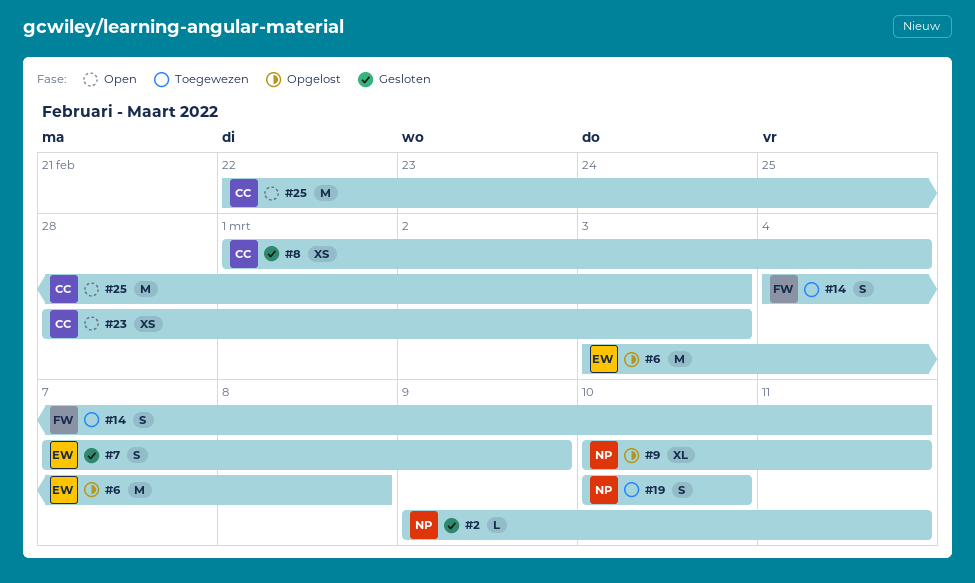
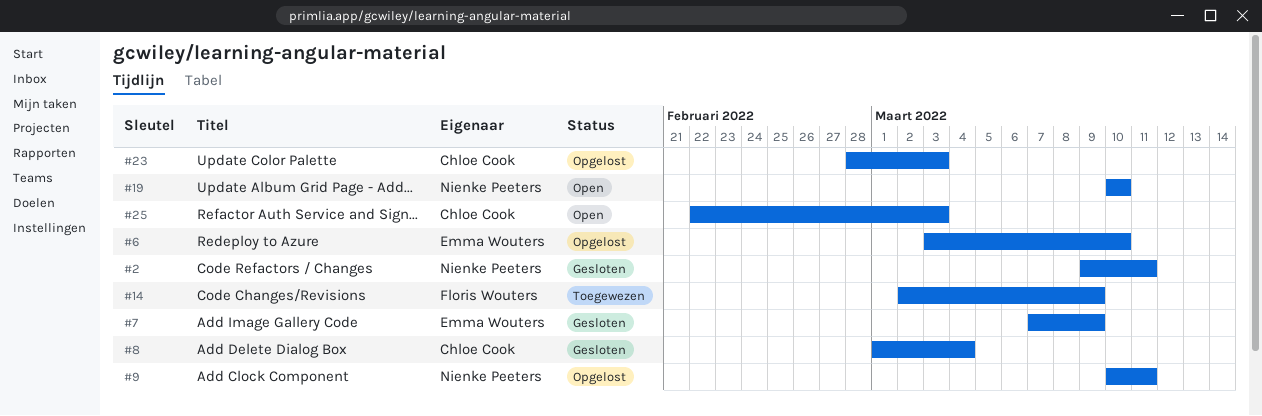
#6, due: Mar 8 -> Mar 10
#14, start: Mar 4 -> Mar 2
#14, due: Mar 11 -> Mar 9
#19, status: Toegewezen -> Open
#23, status: Open -> Opgelost

